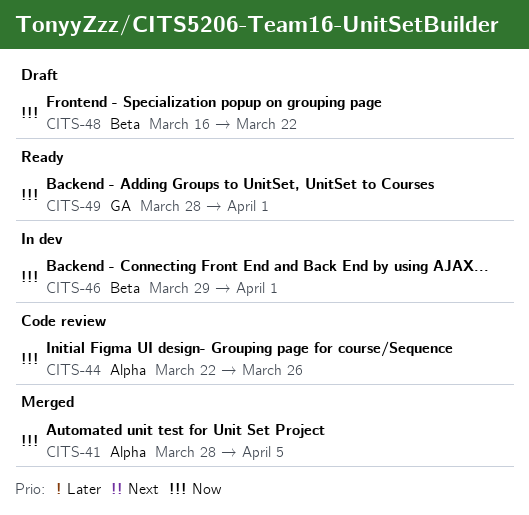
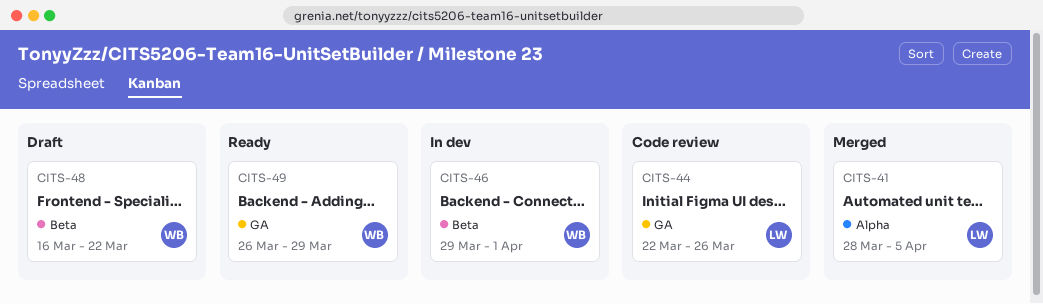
CITS-44, label: Alpha -> GA
CITS-49, start: Mar 28 -> Mar 26
CITS-49, due: Apr 1 -> Mar 29

